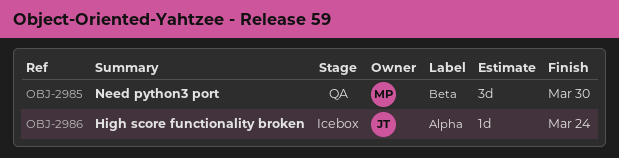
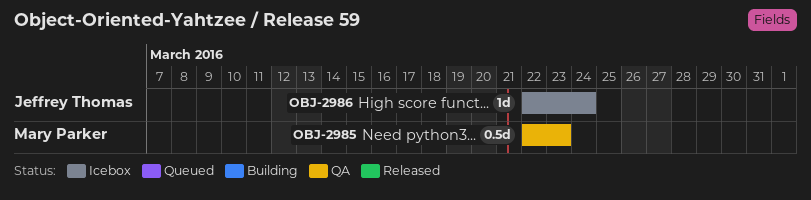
OBJ-2985, estimate: 3d -> 0.5d
OBJ-2985, due: Mar 30 -> Mar 23

